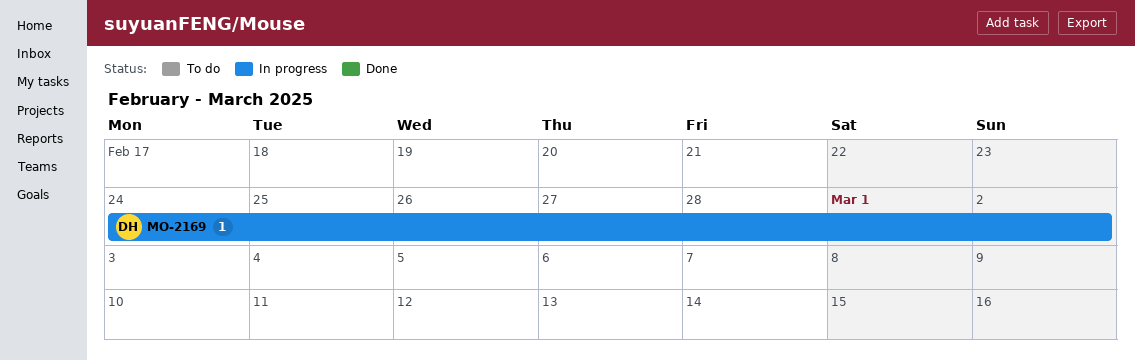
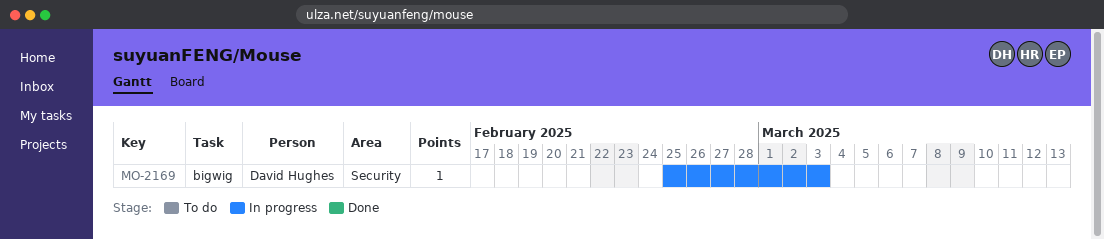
MO-2169, start: Feb 24 -> Feb 25
MO-2169, due: Mar 2 -> Mar 3

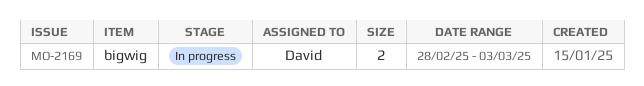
MO-2169, estimate: 1 -> 2
MO-2169, start: Feb 25 -> Feb 28

